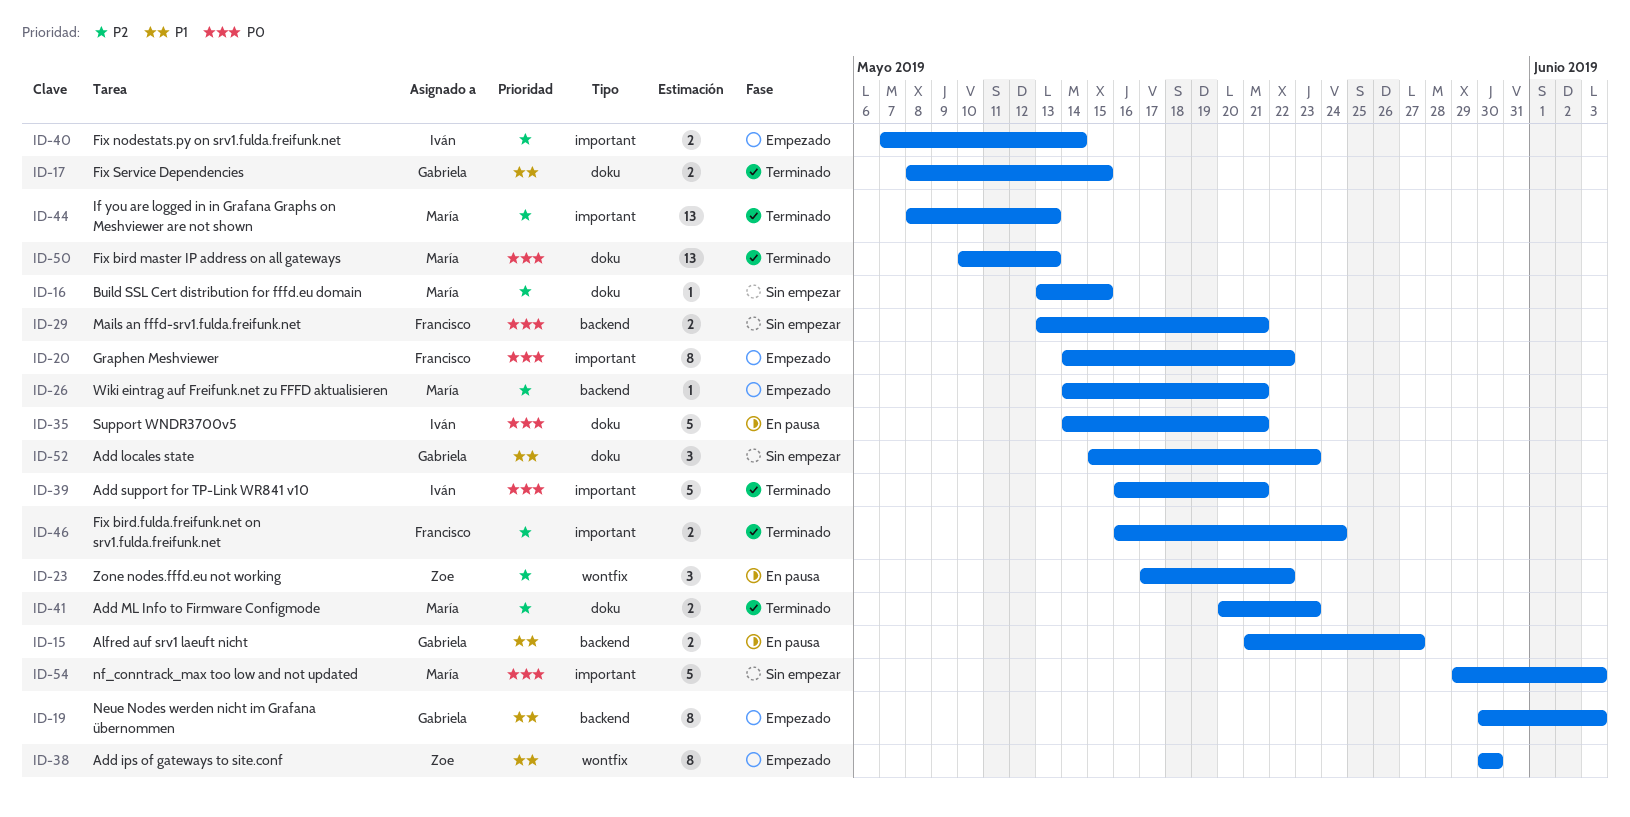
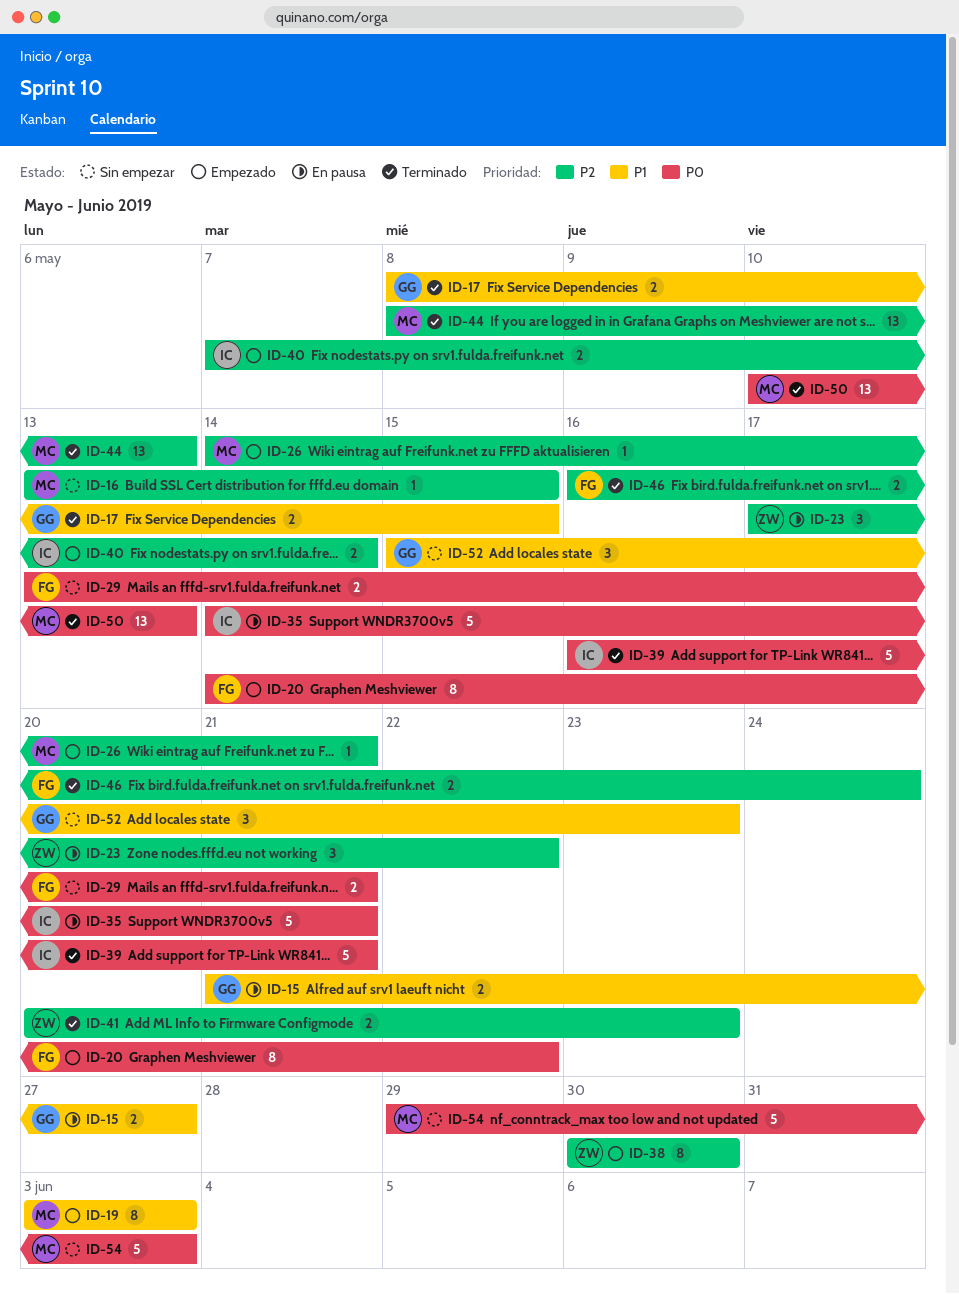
ID-19, owner: Gabriela -> María
ID-19, start: May 30 -> Jun 3
ID-38, priority: P1 -> P2
ID-41, owner: María -> Zoe

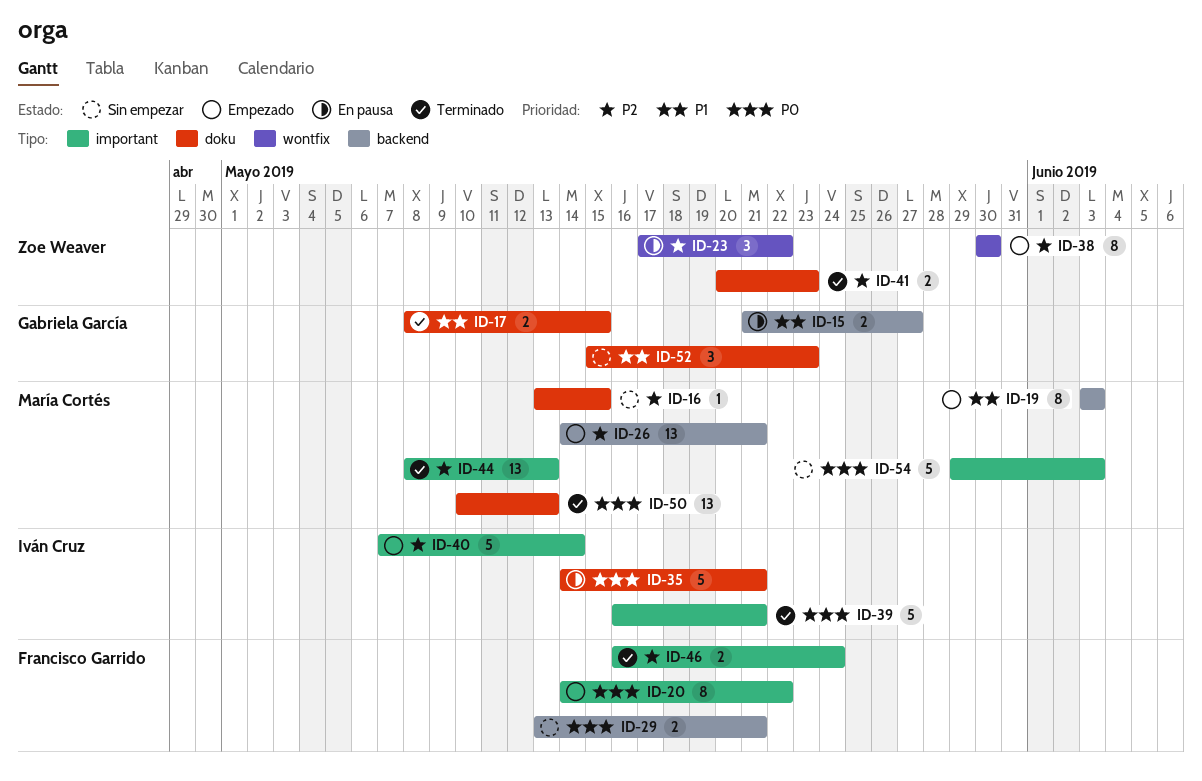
ID-26, estimate: 1 -> 13
ID-40, estimate: 2 -> 5

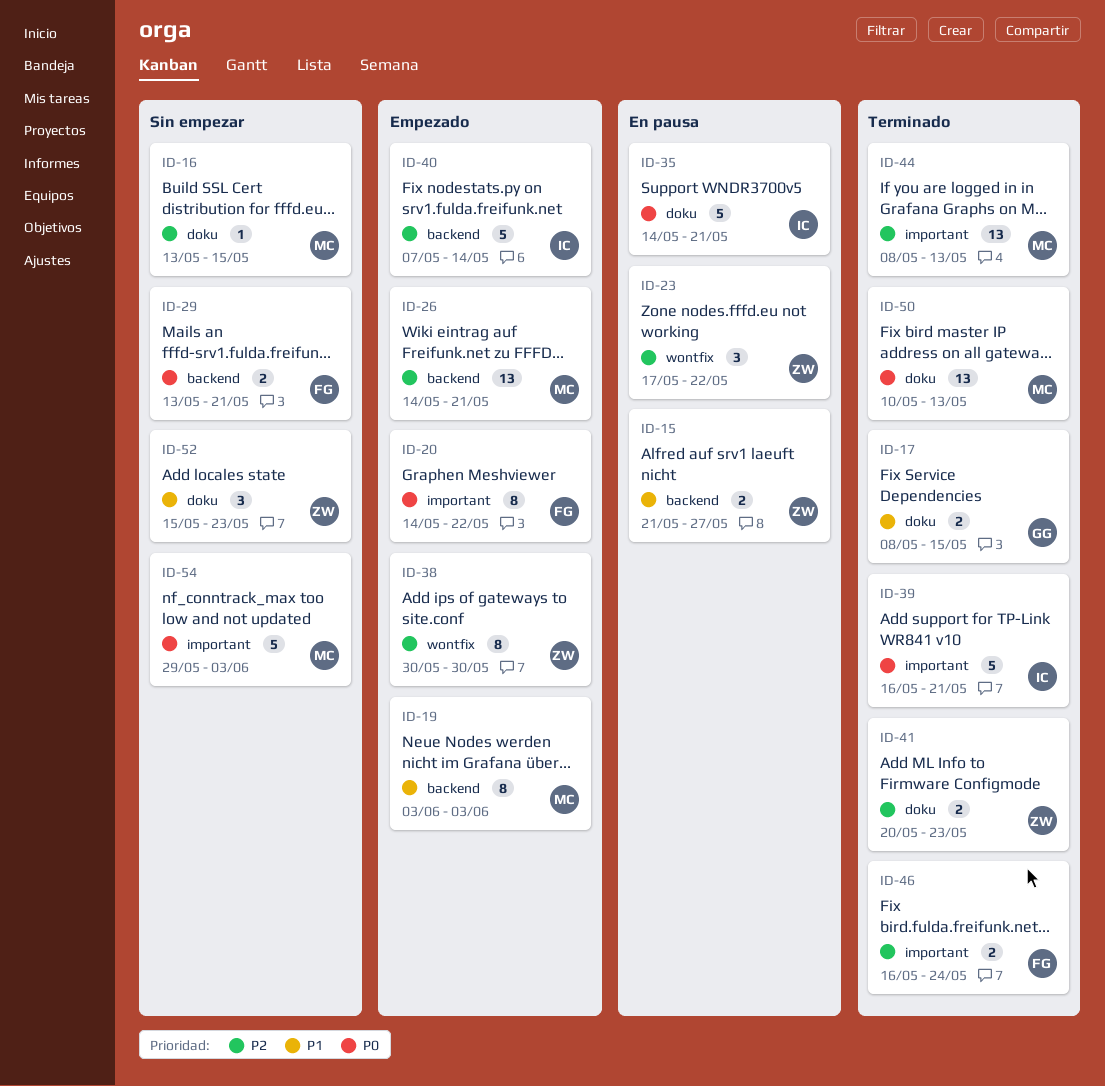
ID-15, owner: Gabriela García -> Zoe Weaver
ID-40, label: important -> backend
ID-52, owner: Gabriela García -> Zoe Weaver

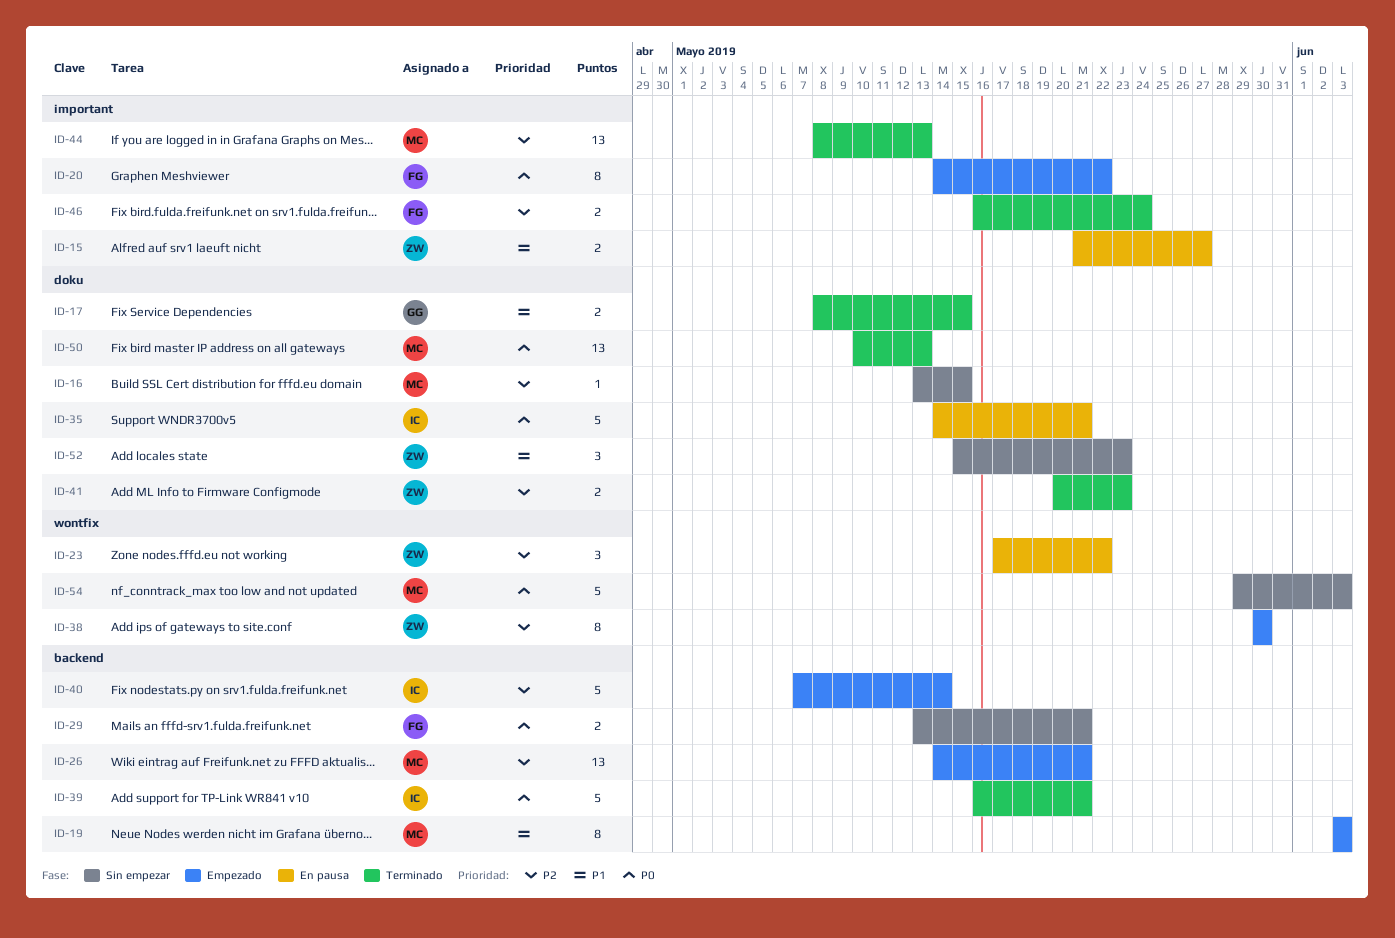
ID-15, label: backend -> important
ID-39, label: important -> backend
ID-54, label: important -> wontfix

